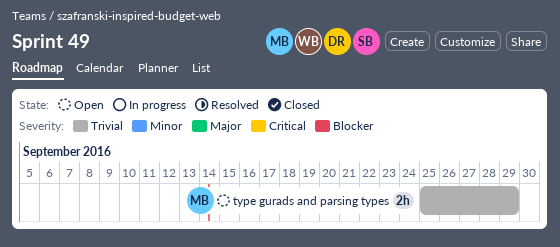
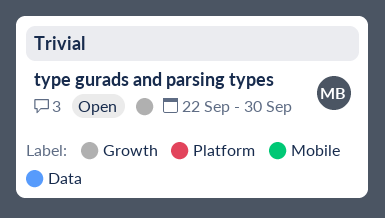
type gurads and parsing types, start: Sep 25 -> Sep 22
type gurads and parsing types, due: Sep 29 -> Sep 30

